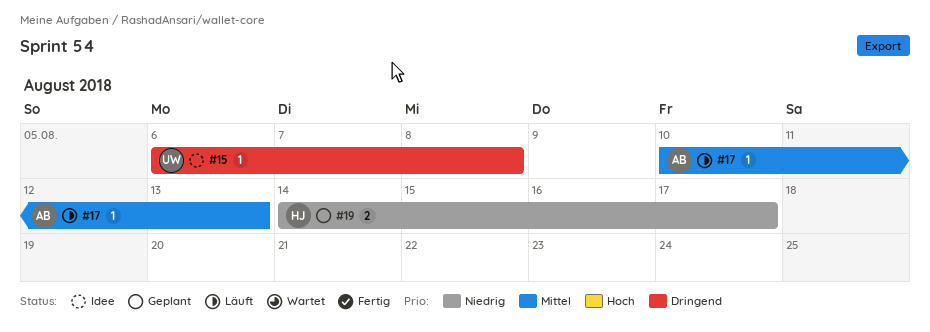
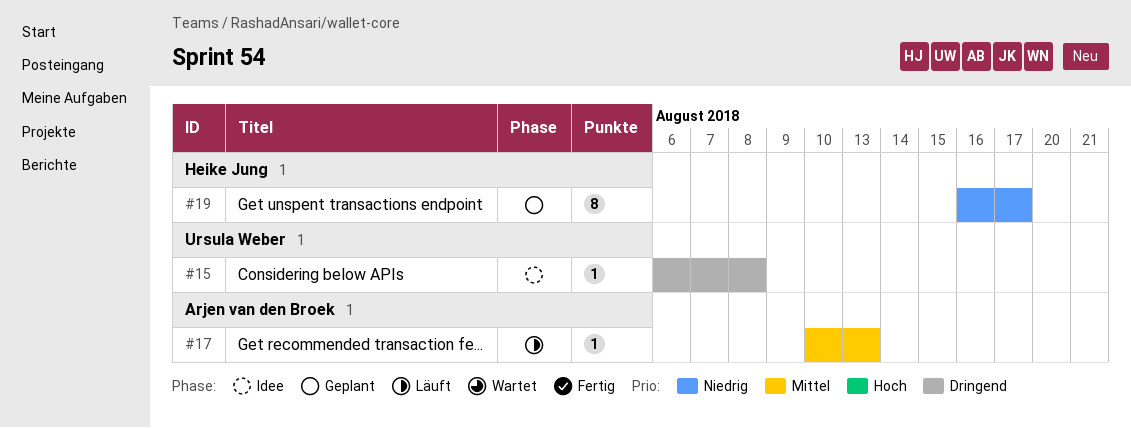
#19, estimate: 2 -> 8
#19, start: Aug 14 -> Aug 16

